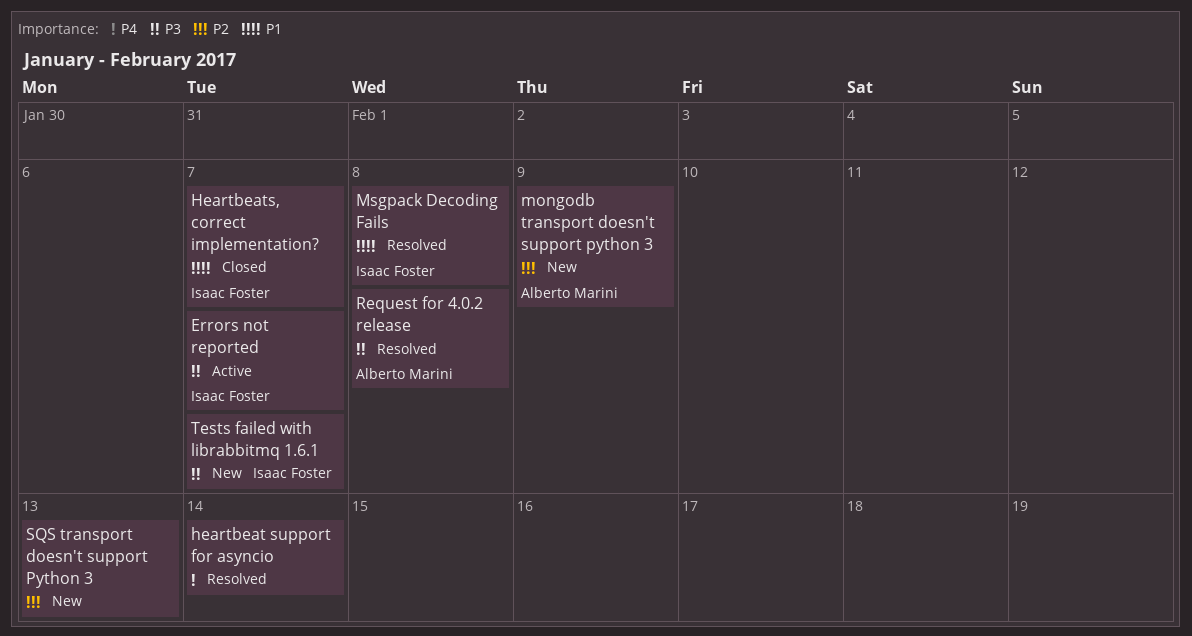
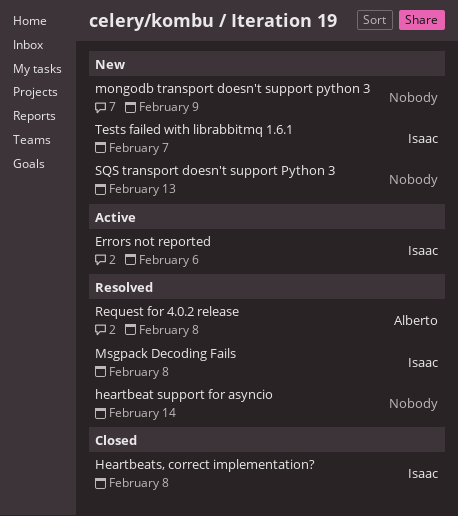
Errors not reported, due: Feb 7 -> Feb 6
Heartbeats, correct implementation?, due: Feb 7 -> Feb 8
mongodb transport doesn't support python 3, owner: Alberto Marini -> none

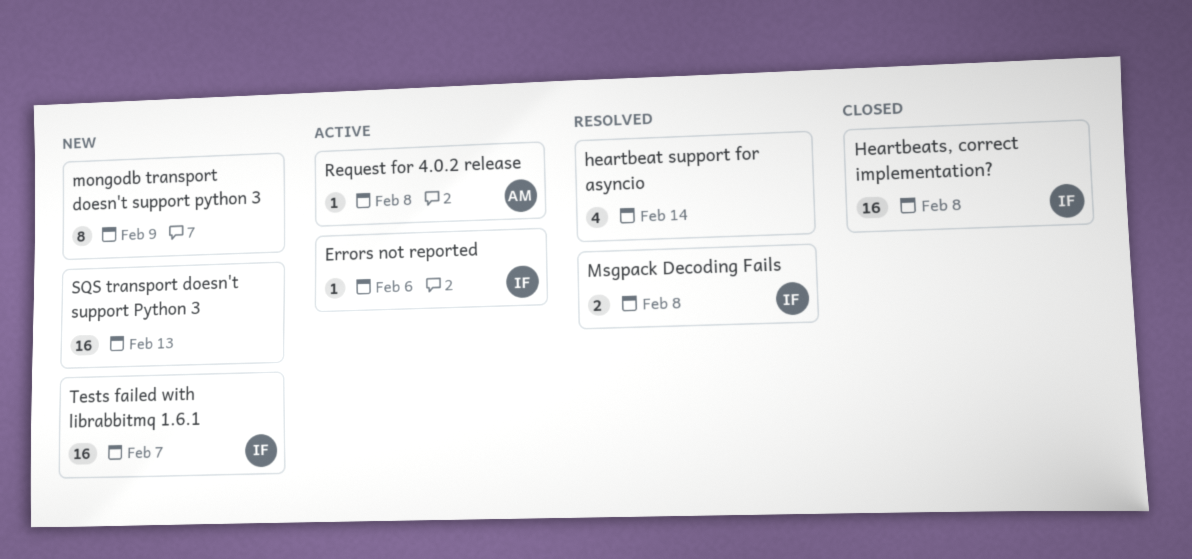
Request for 4.0.2 release, status: Resolved -> Active

